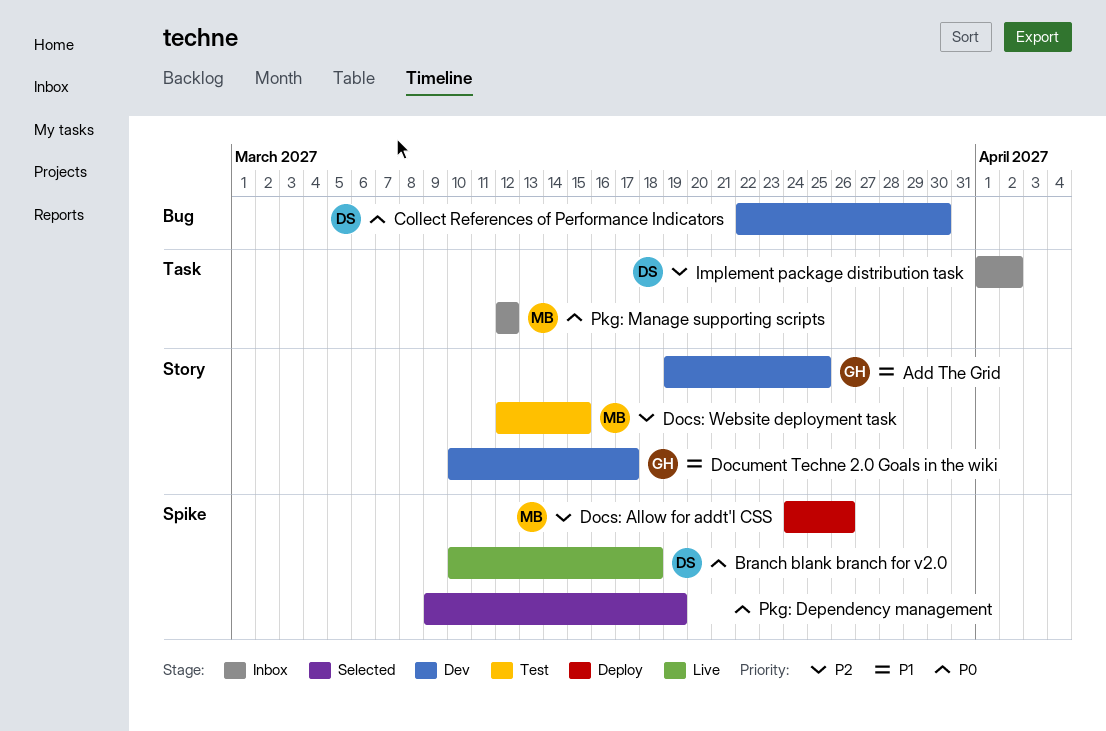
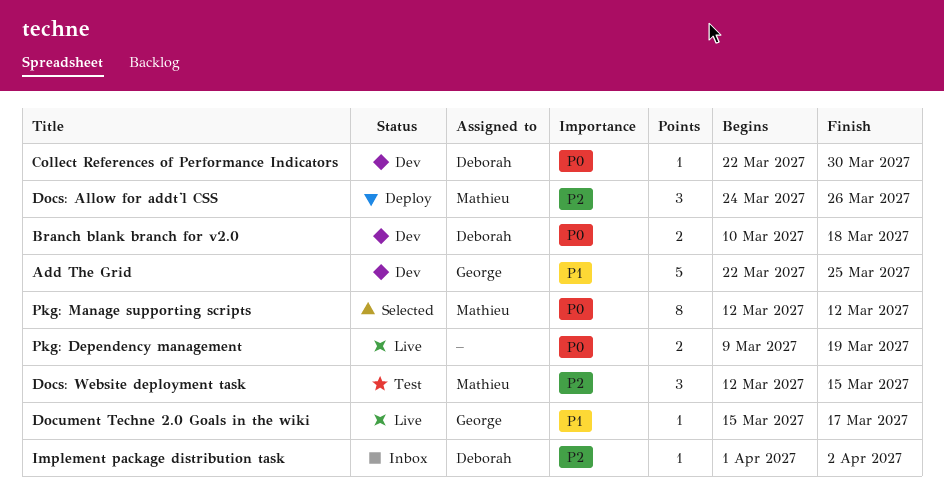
Add The Grid, start: Mar 19 -> Mar 22
Branch blank branch for v2.0, status: Live -> Dev
Document Techne 2.0 Goals in the wiki, status: Dev -> Live
Document Techne 2.0 Goals in the wiki, start: Mar 10 -> Mar 15
Pkg: Dependency management, status: Selected -> Live
Pkg: Manage supporting scripts, status: Inbox -> Selected

